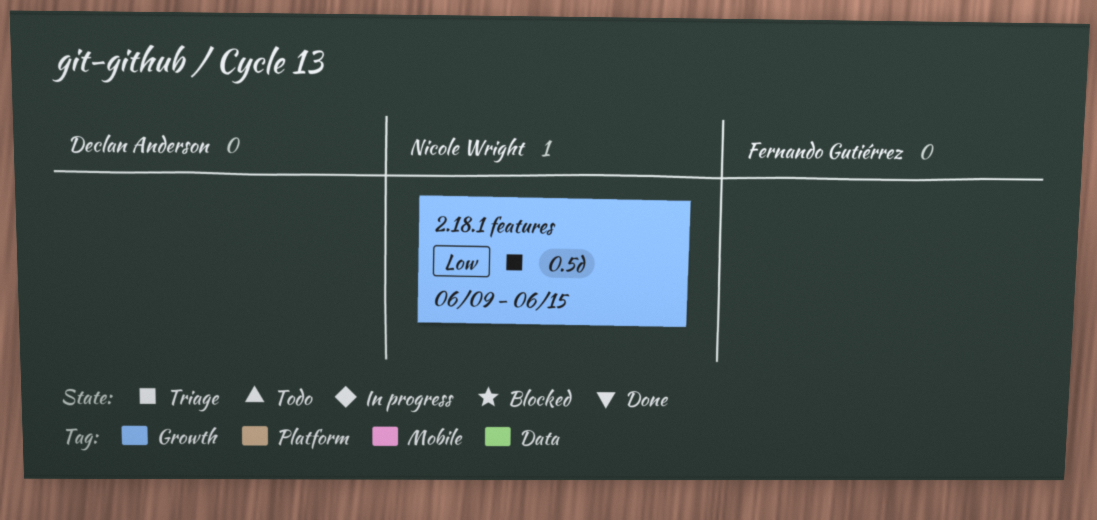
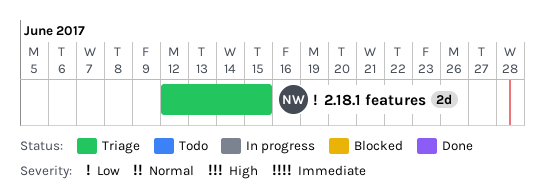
2.18.1 features, estimate: 0.5d -> 2d
2.18.1 features, start: Jun 9 -> Jun 12

